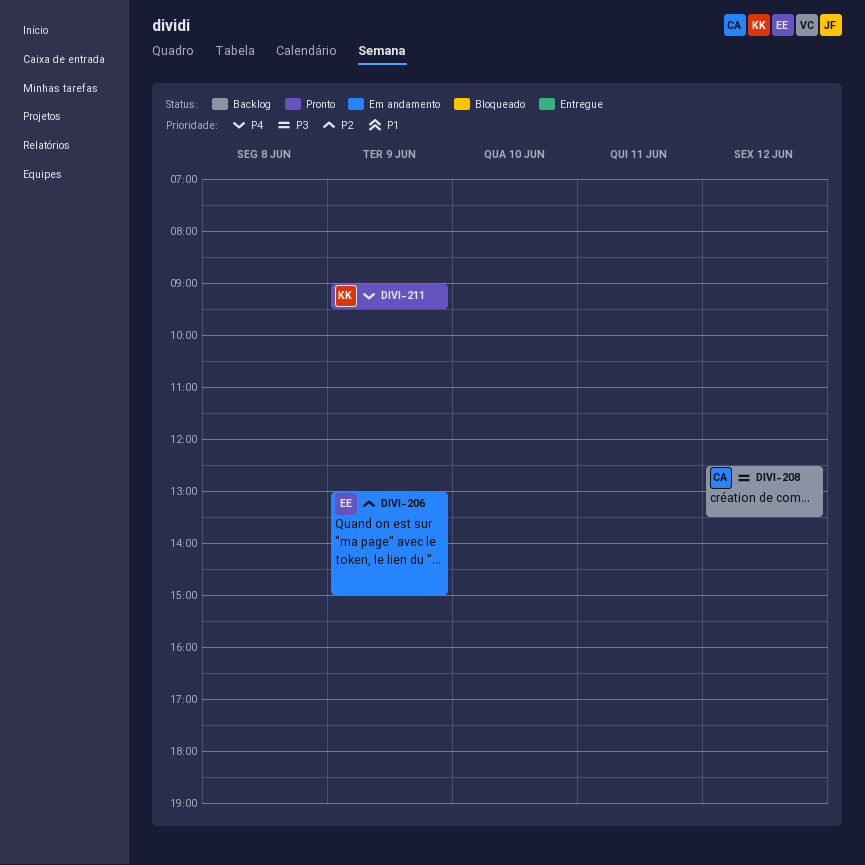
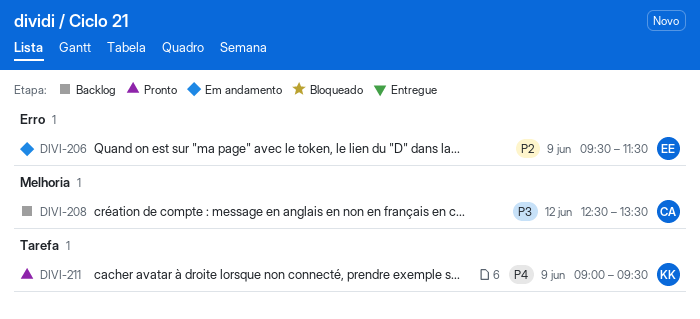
DIVI-206, begins: 13:00 -> 09:30
DIVI-206, ends: 15:00 -> 11:30

